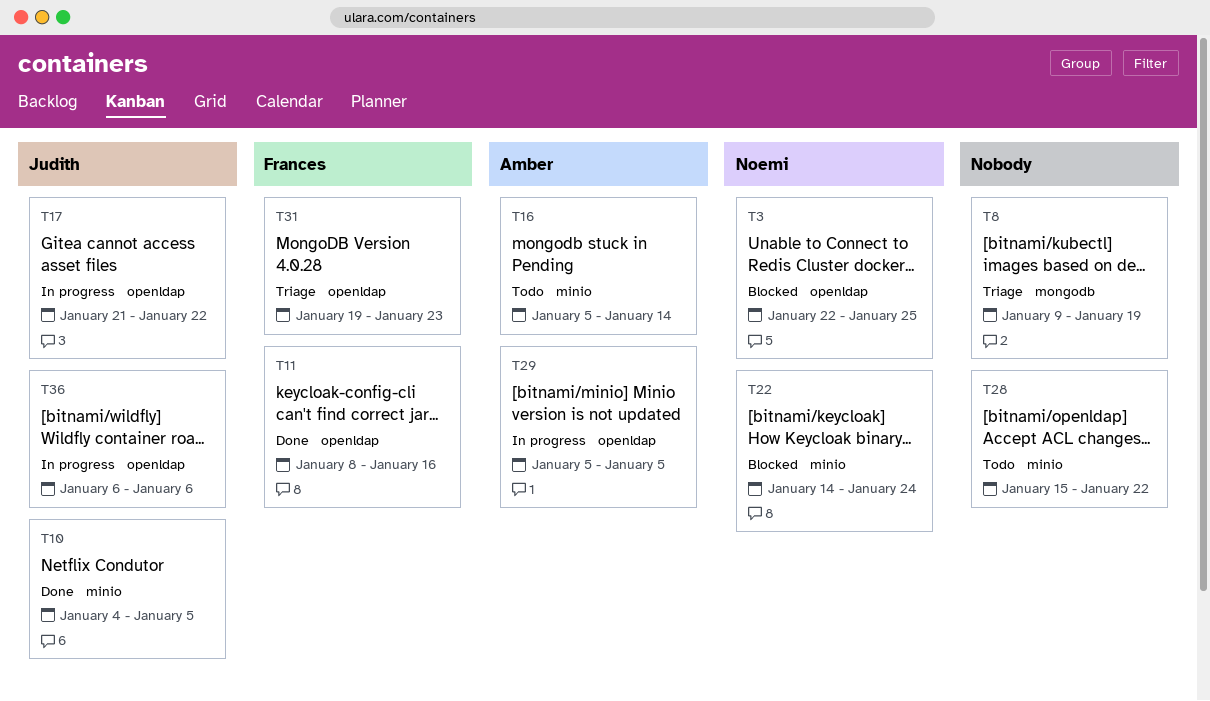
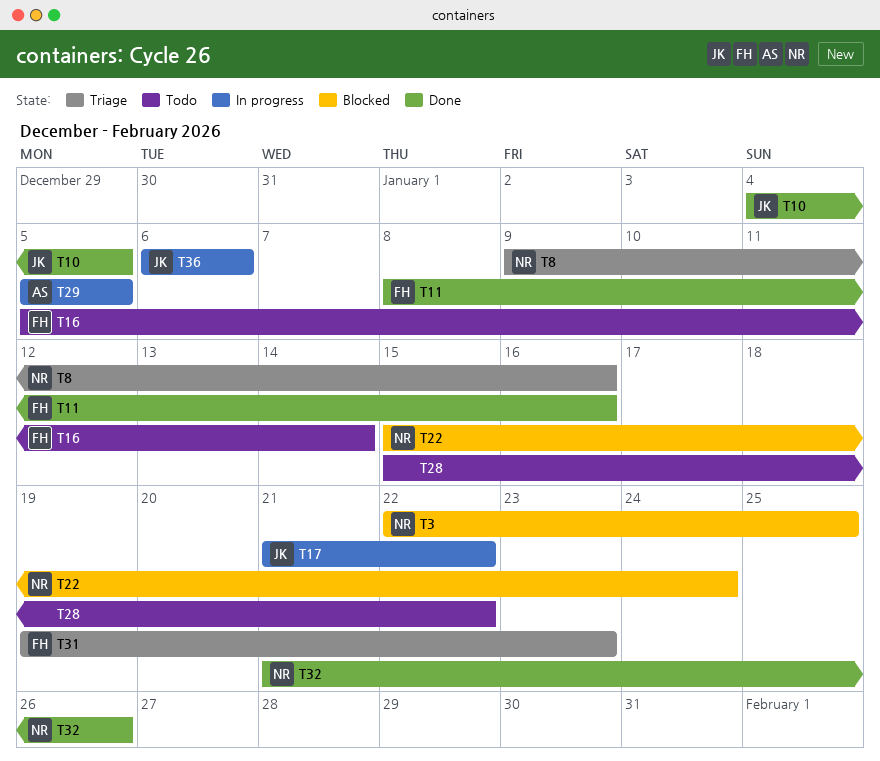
T8, owner: none -> Noemi
T8, due: Jan 19 -> Jan 16
T16, owner: Amber -> Frances
T22, start: Jan 14 -> Jan 15
T32: none -> present

